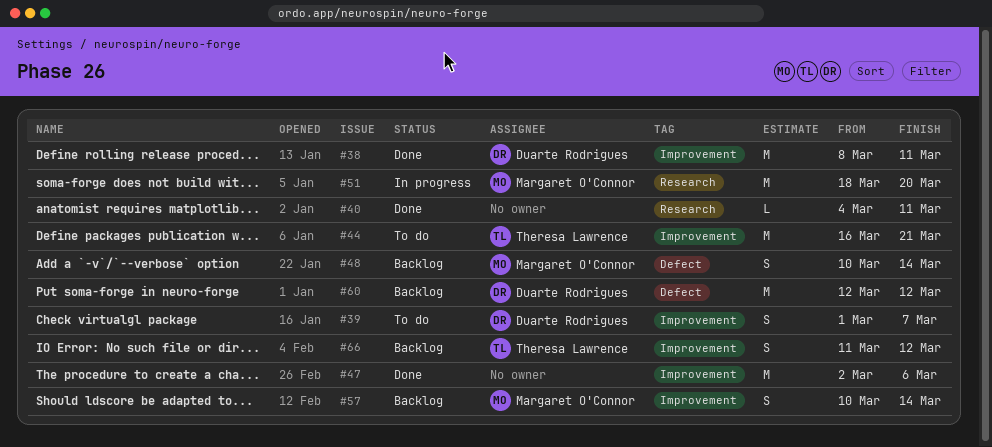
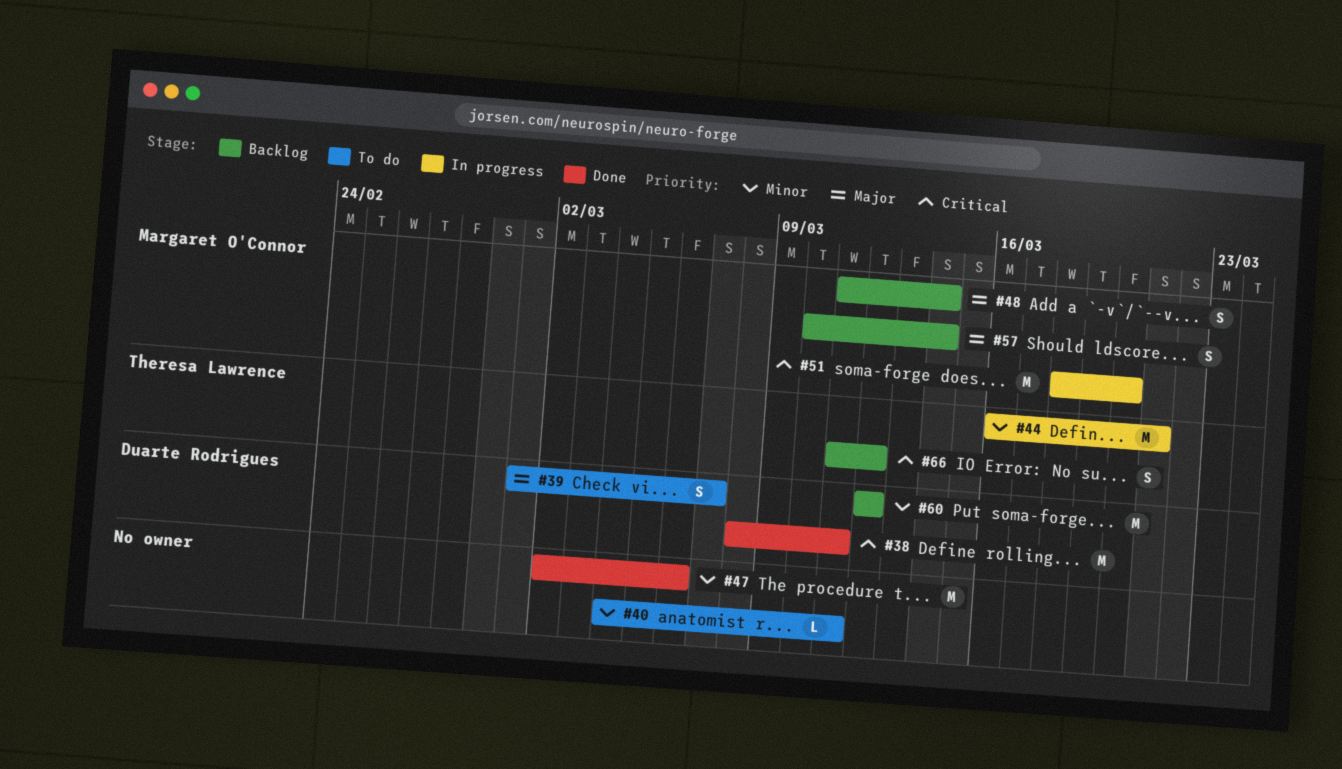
#40, status: Done -> To do
#44, status: To do -> In progress
#48, start: Mar 10 -> Mar 11

